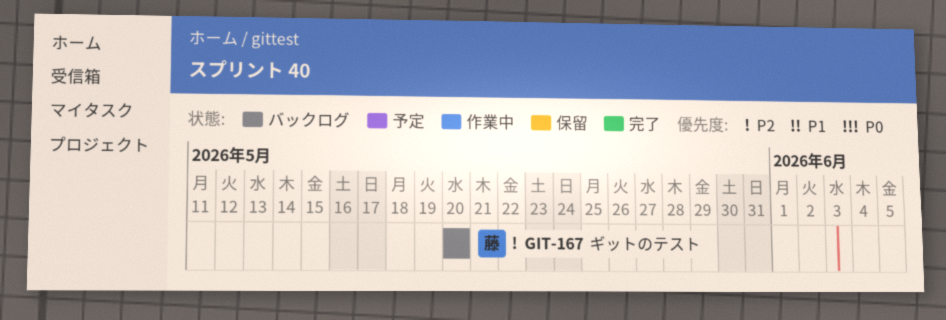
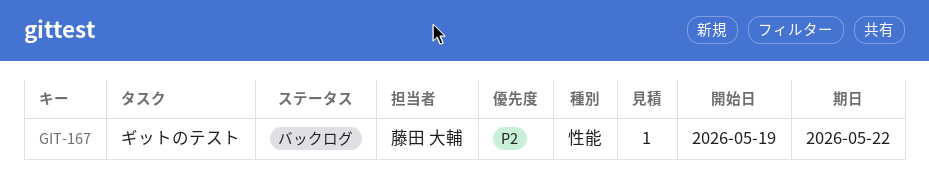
GIT-167, start: May 20 -> May 19
GIT-167, due: May 20 -> May 22

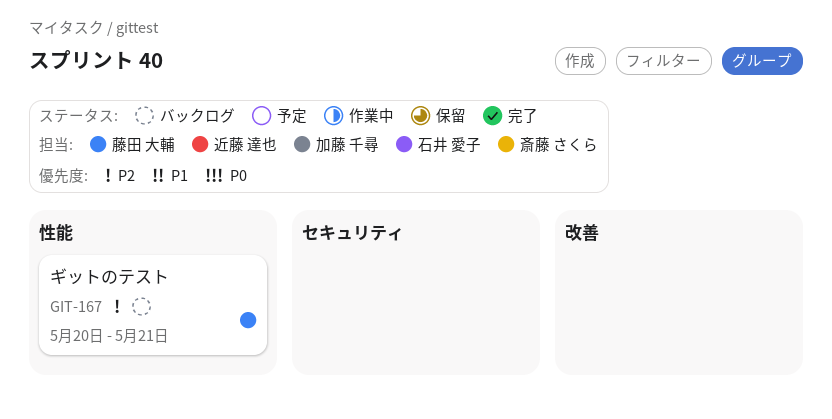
GIT-167, start: May 19 -> May 20
GIT-167, due: May 22 -> May 21

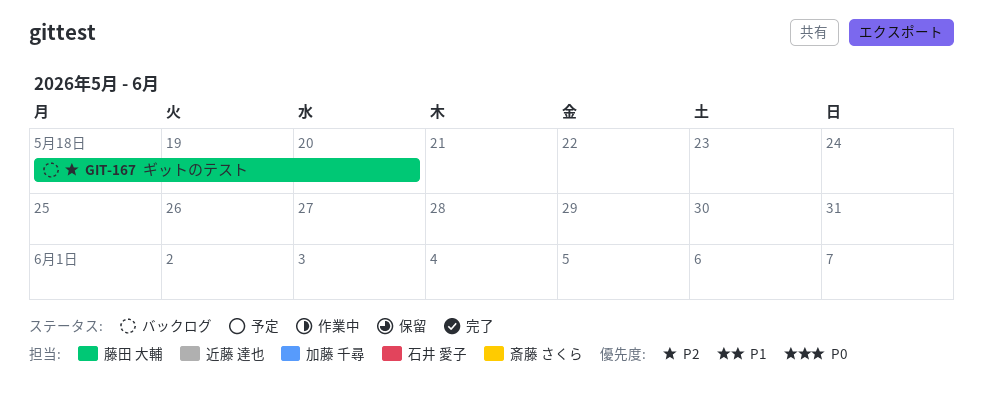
GIT-167, start: May 20 -> May 18
GIT-167, due: May 21 -> May 20

